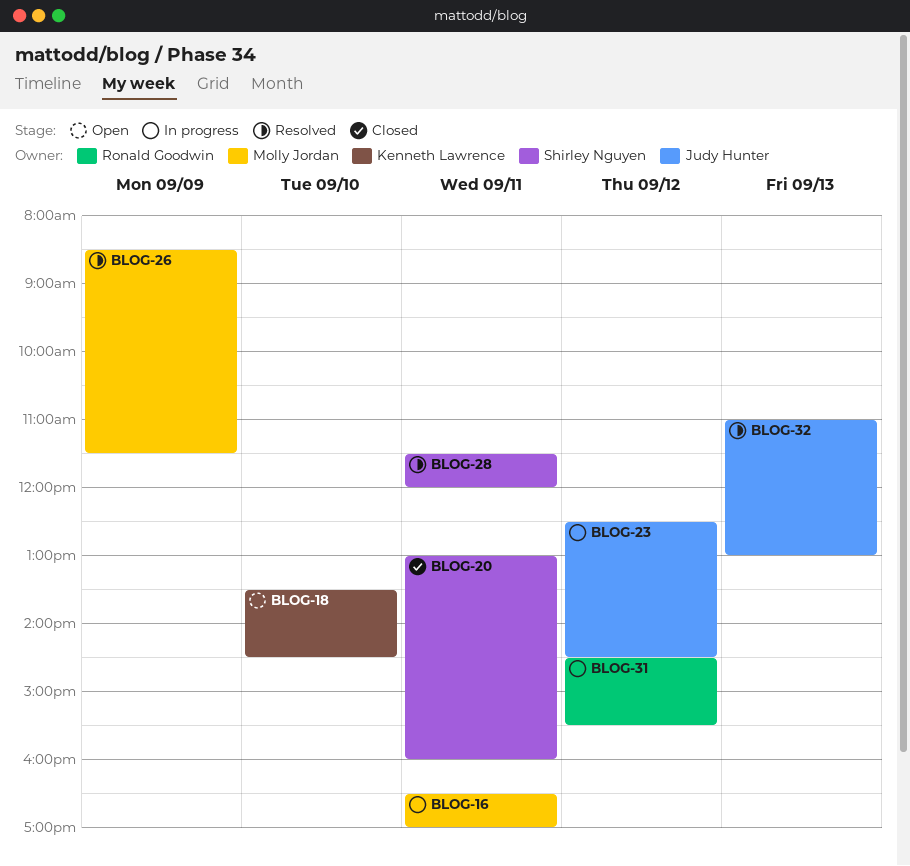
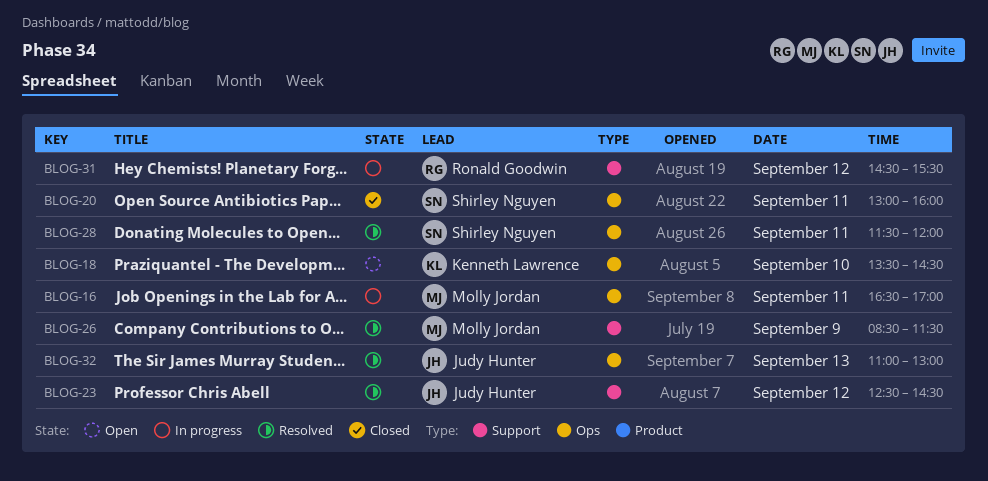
BLOG-23, status: In progress -> Resolved

